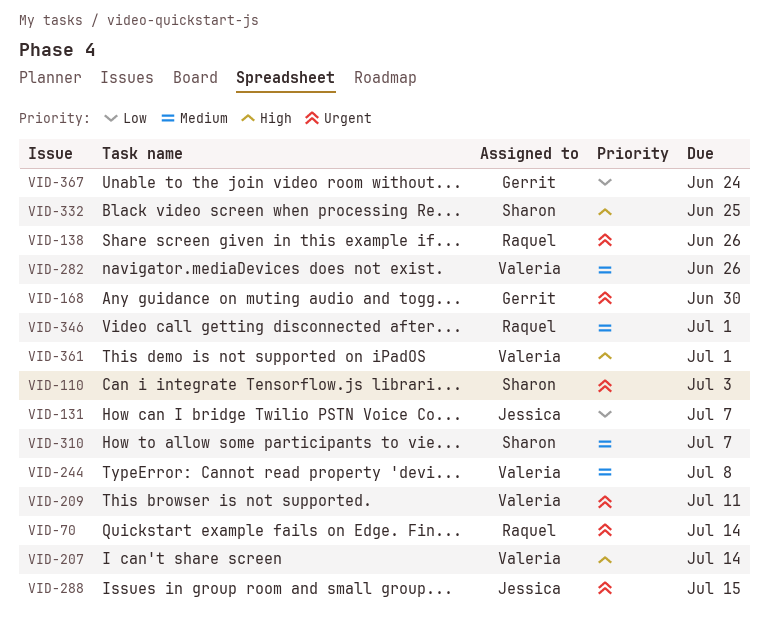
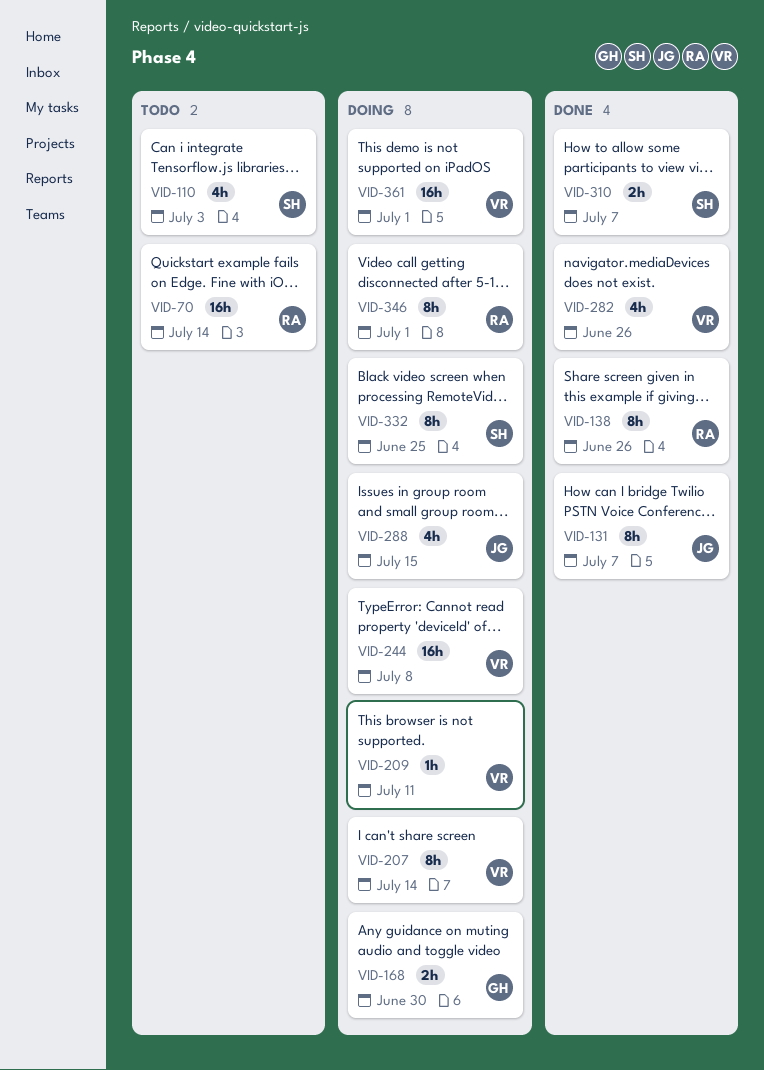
VID-367: present -> none

